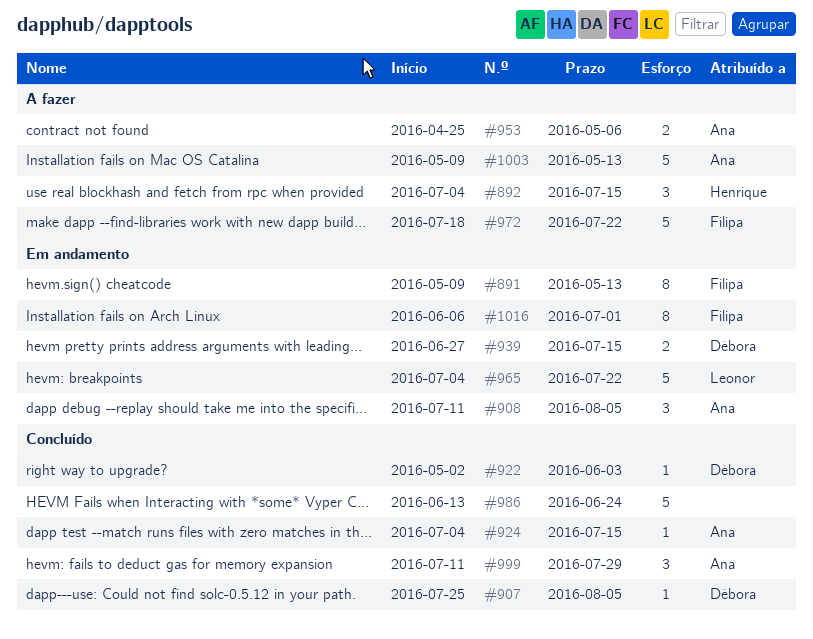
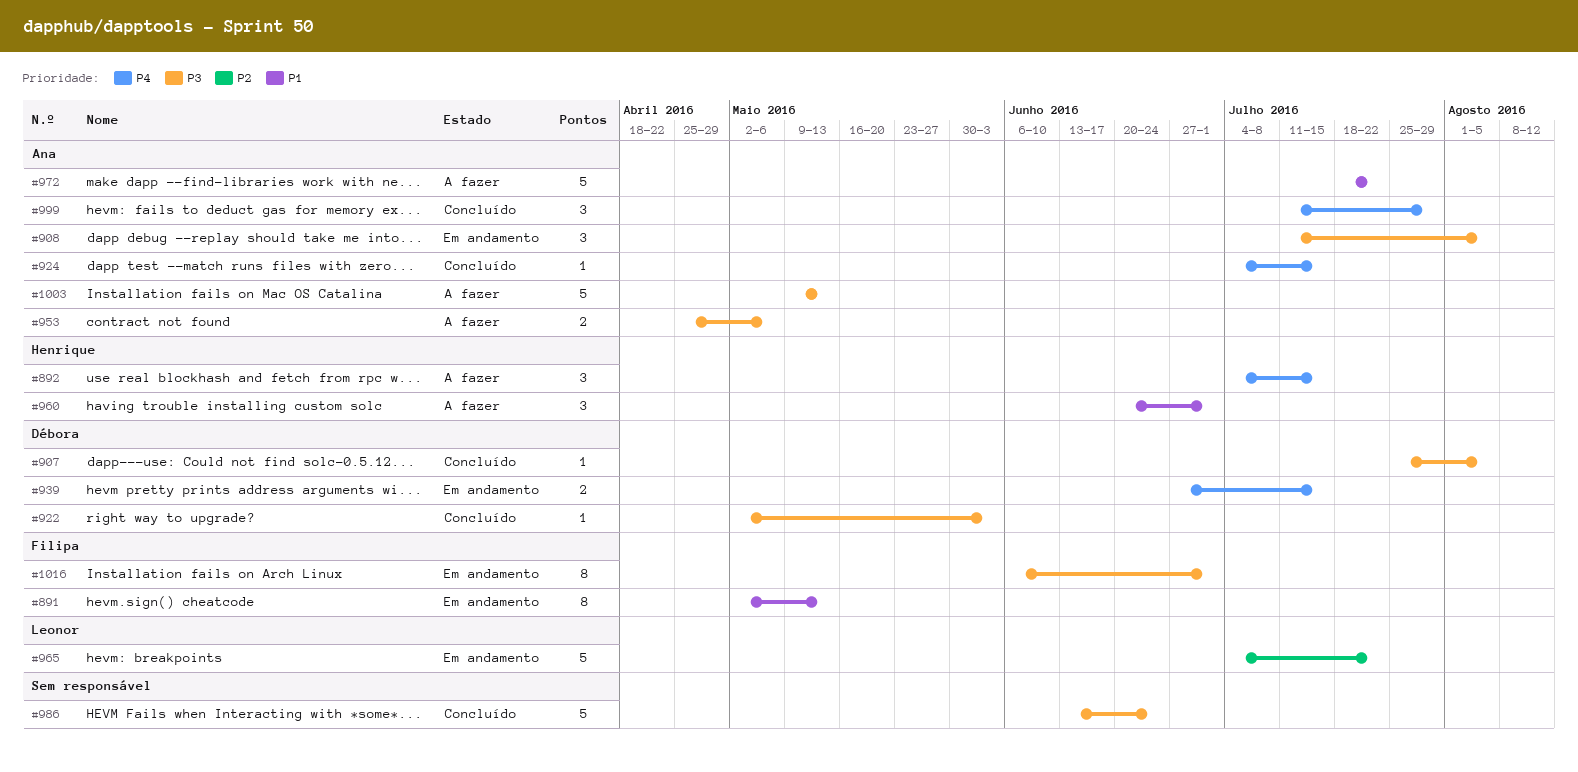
#891, start: May 9 -> May 2
#960: none -> present
#972, owner: Filipa -> Ana

